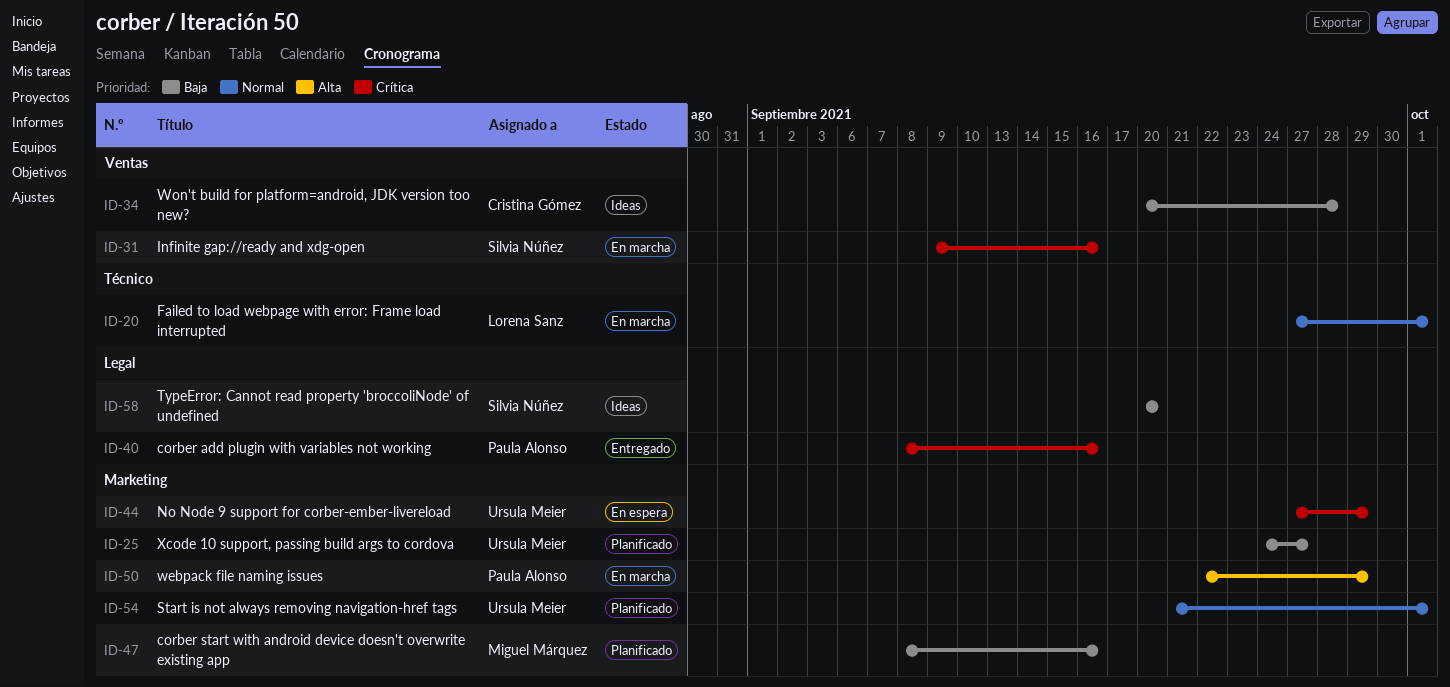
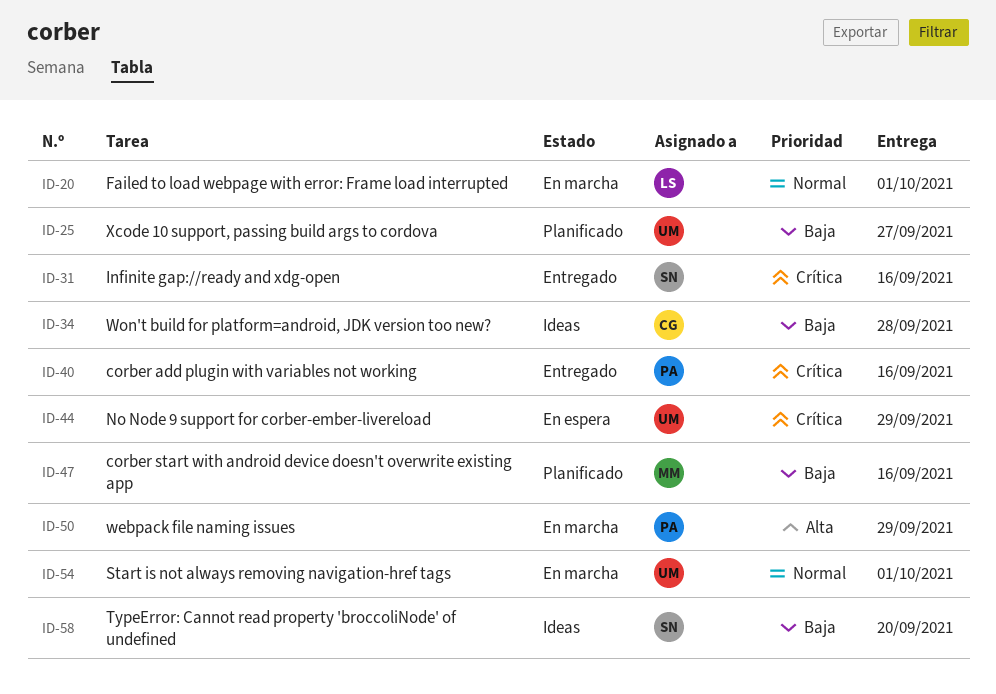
ID-31, status: En marcha -> Entregado
ID-54, status: Planificado -> En marcha

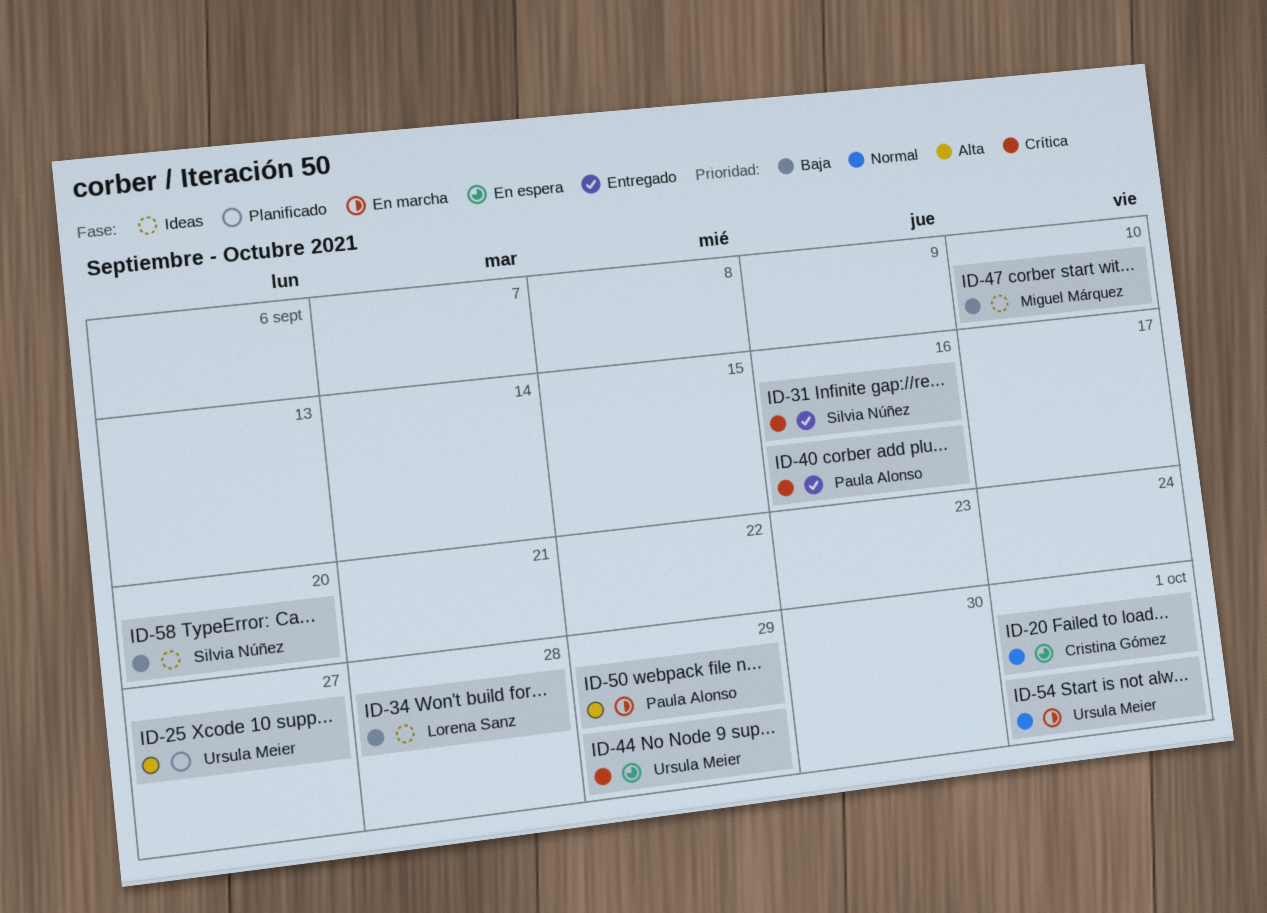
ID-20, status: En marcha -> En espera
ID-20, owner: Lorena Sanz -> Cristina Gómez
ID-25, priority: Baja -> Alta
ID-34, owner: Cristina Gómez -> Lorena Sanz
ID-47, status: Planificado -> Ideas
ID-47, due: Sep 16 -> Sep 10

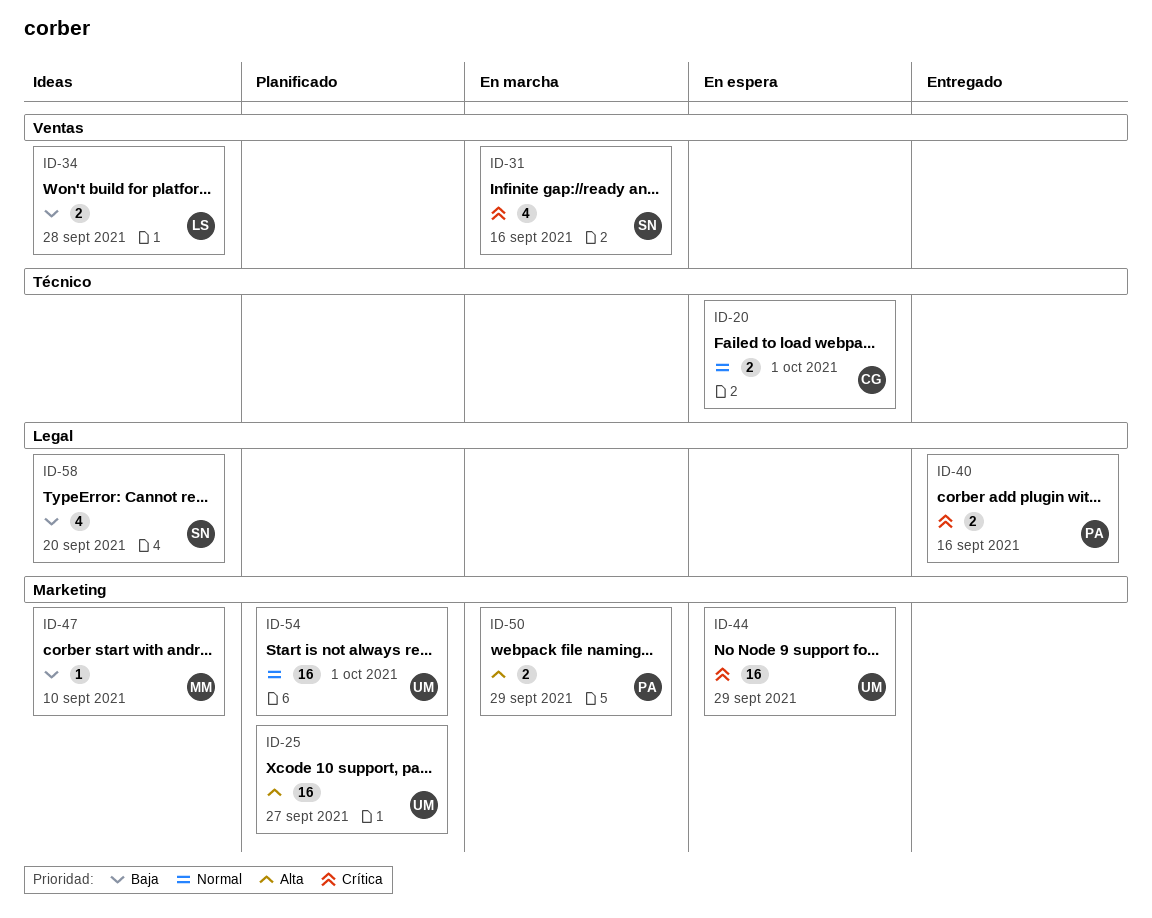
ID-31, status: Entregado -> En marcha
ID-54, status: En marcha -> Planificado

